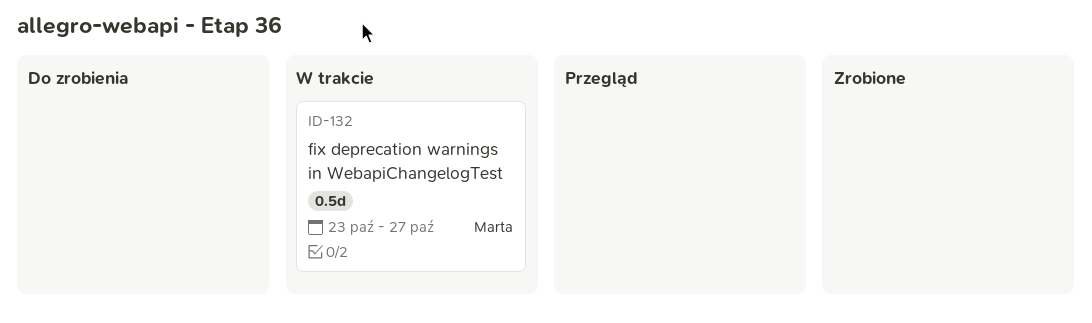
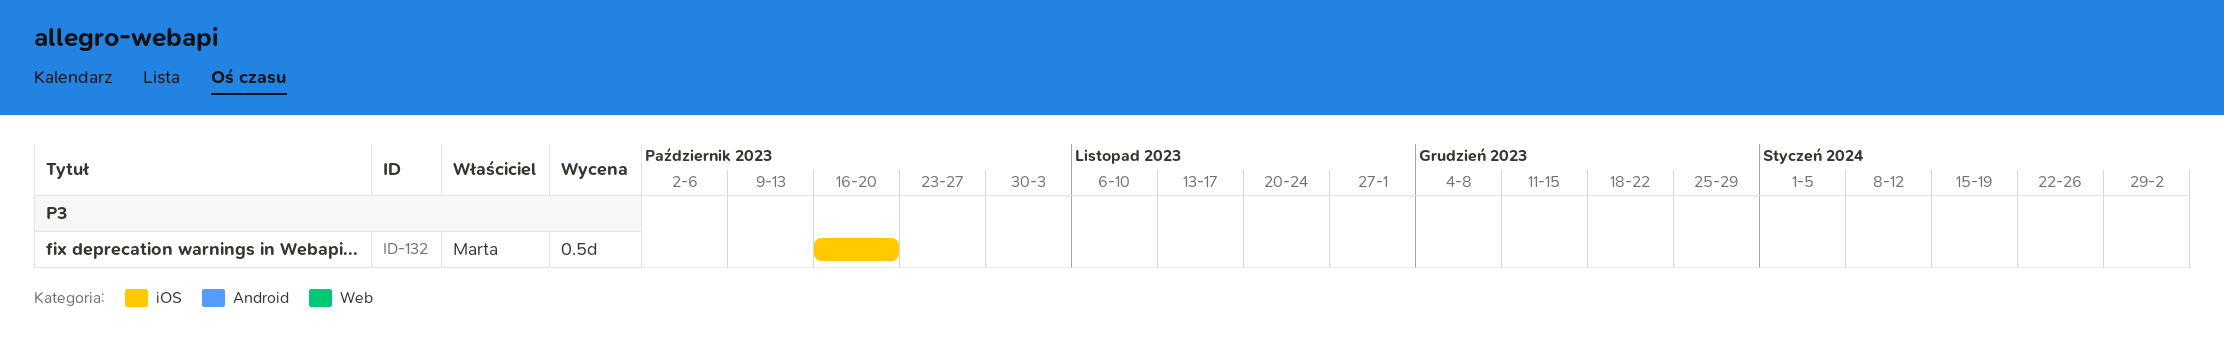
ID-132, start: Oct 23 -> Oct 16
ID-132, due: Oct 27 -> Oct 20

